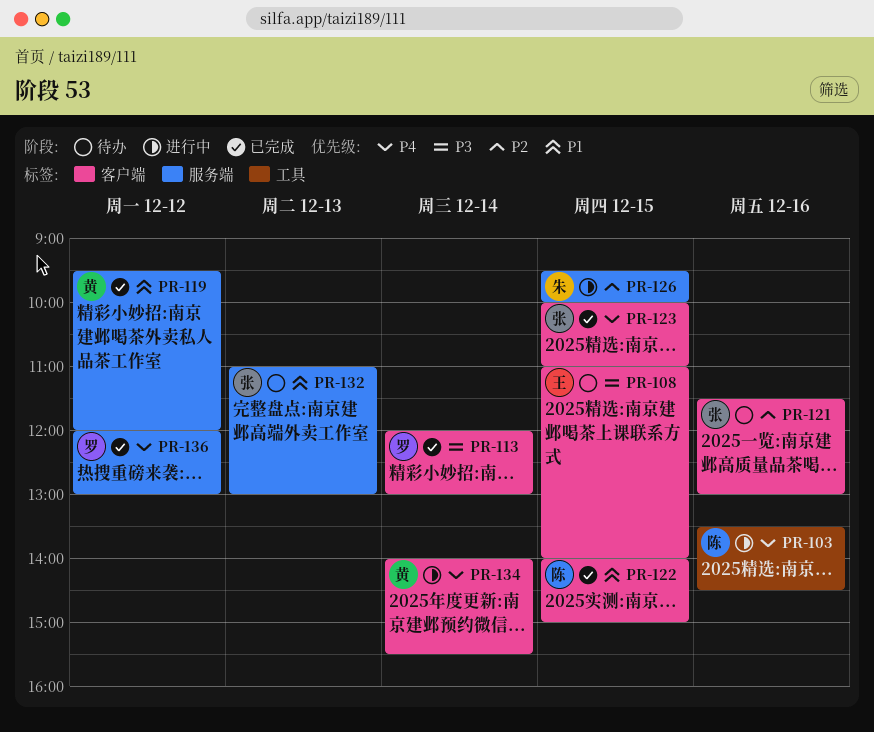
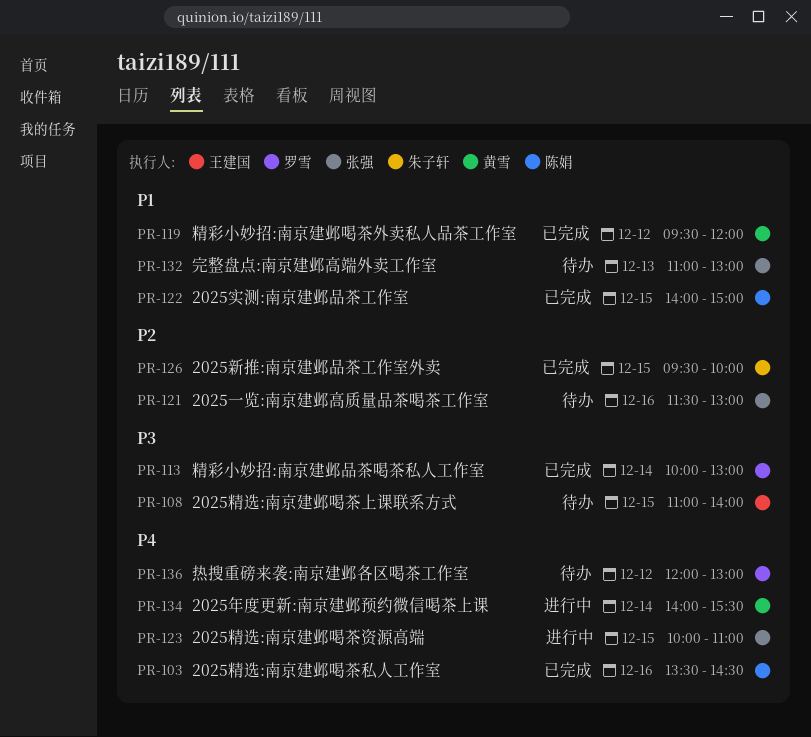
PR-103, status: 进行中 -> 已完成
PR-113, begins: 12:00 -> 10:00
PR-123, status: 已完成 -> 进行中
PR-126, status: 进行中 -> 已完成
PR-136, status: 已完成 -> 待办

